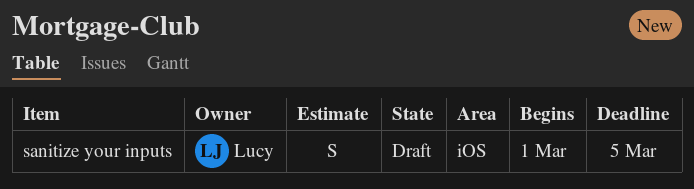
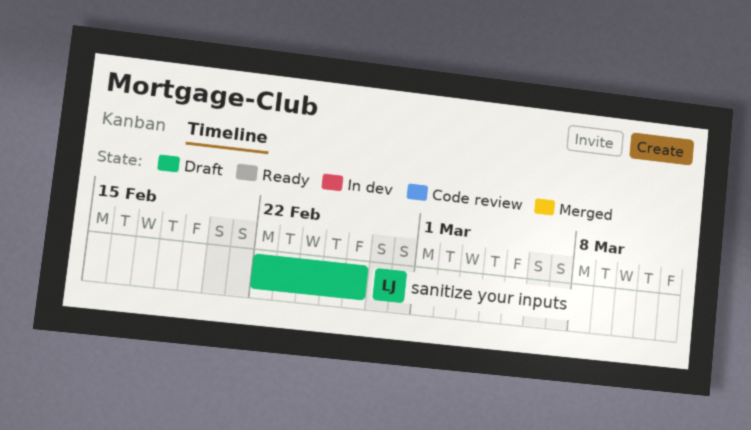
sanitize your inputs, start: Mar 1 -> Feb 22
sanitize your inputs, due: Mar 5 -> Feb 26

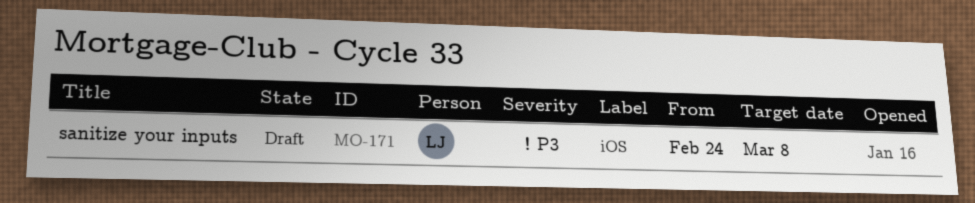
sanitize your inputs, start: Feb 22 -> Feb 24
sanitize your inputs, due: Feb 26 -> Mar 8

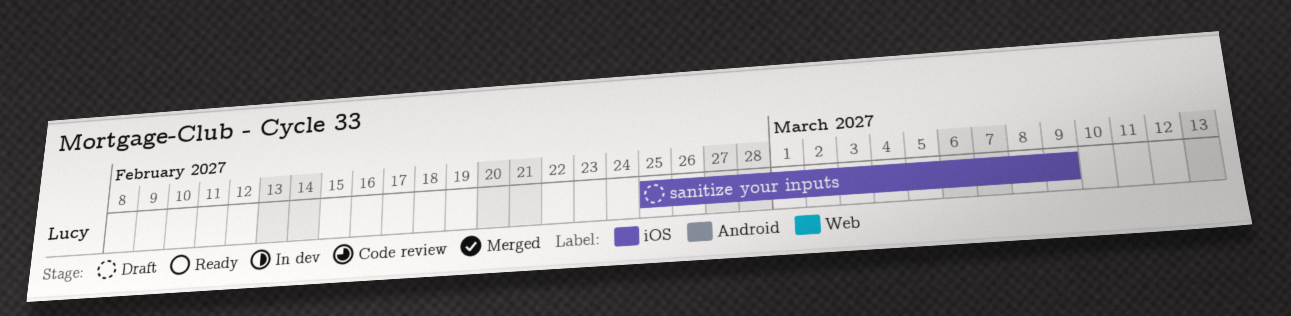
sanitize your inputs, start: Feb 24 -> Feb 25
sanitize your inputs, due: Mar 8 -> Mar 9

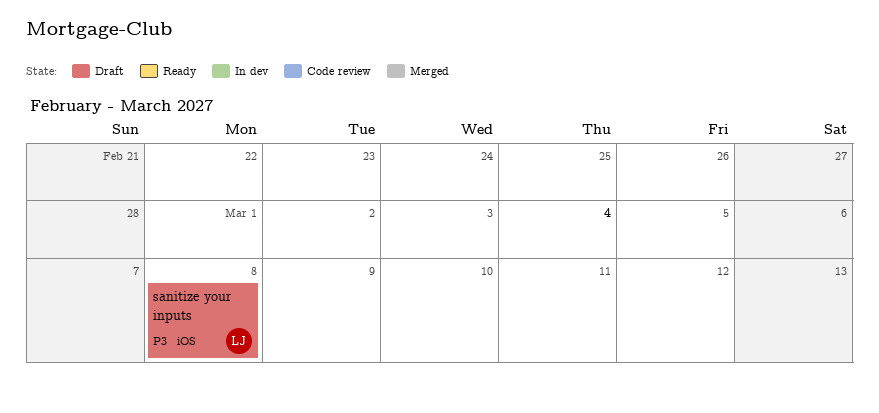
sanitize your inputs, due: Mar 9 -> Mar 8

